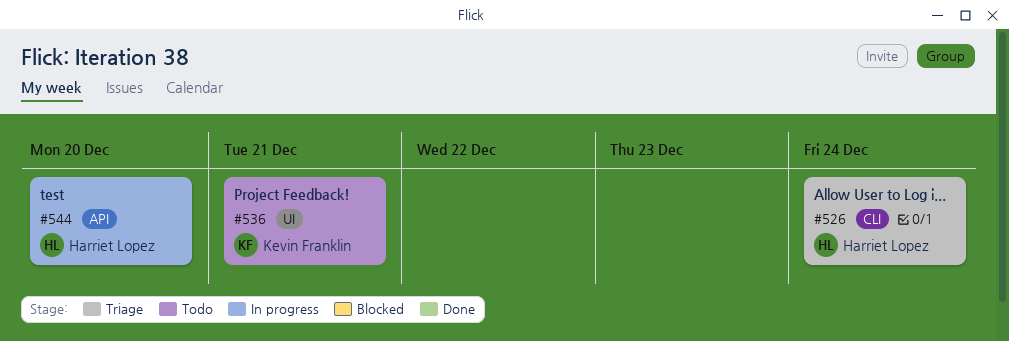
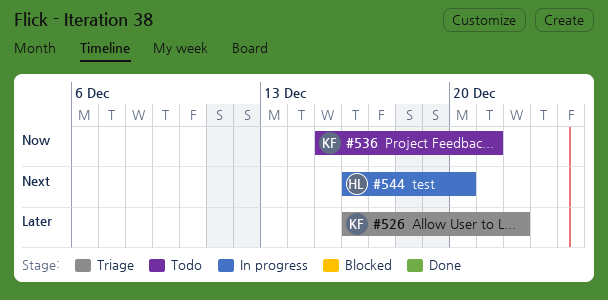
#526, owner: Harriet Lopez -> Kevin Franklin
#526, due: Dec 24 -> Dec 22

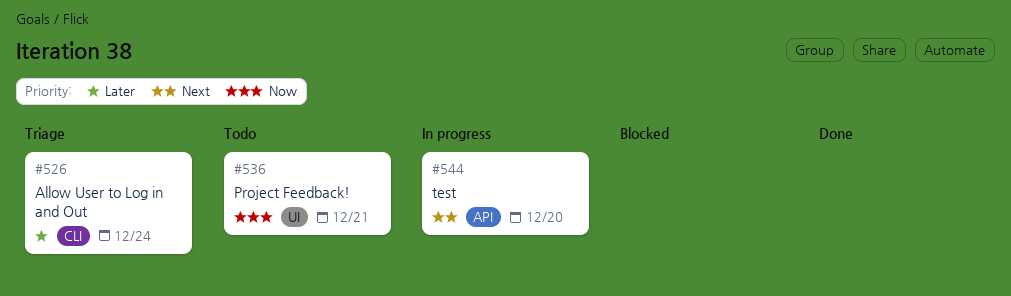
#526, due: Dec 22 -> Dec 24

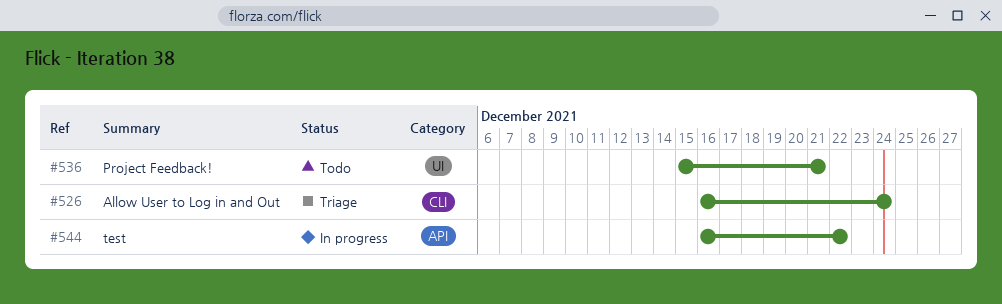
#544, due: Dec 20 -> Dec 22

